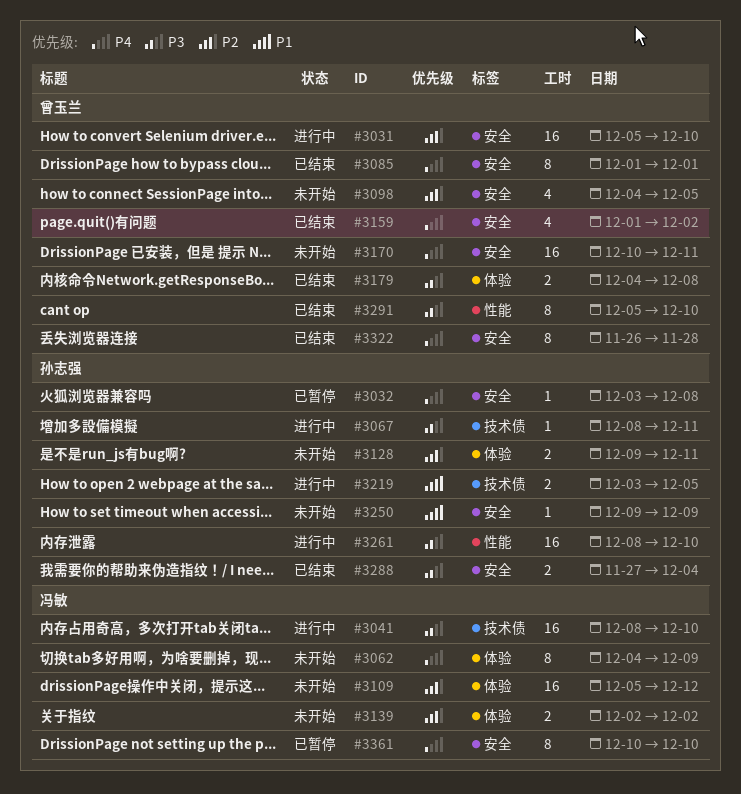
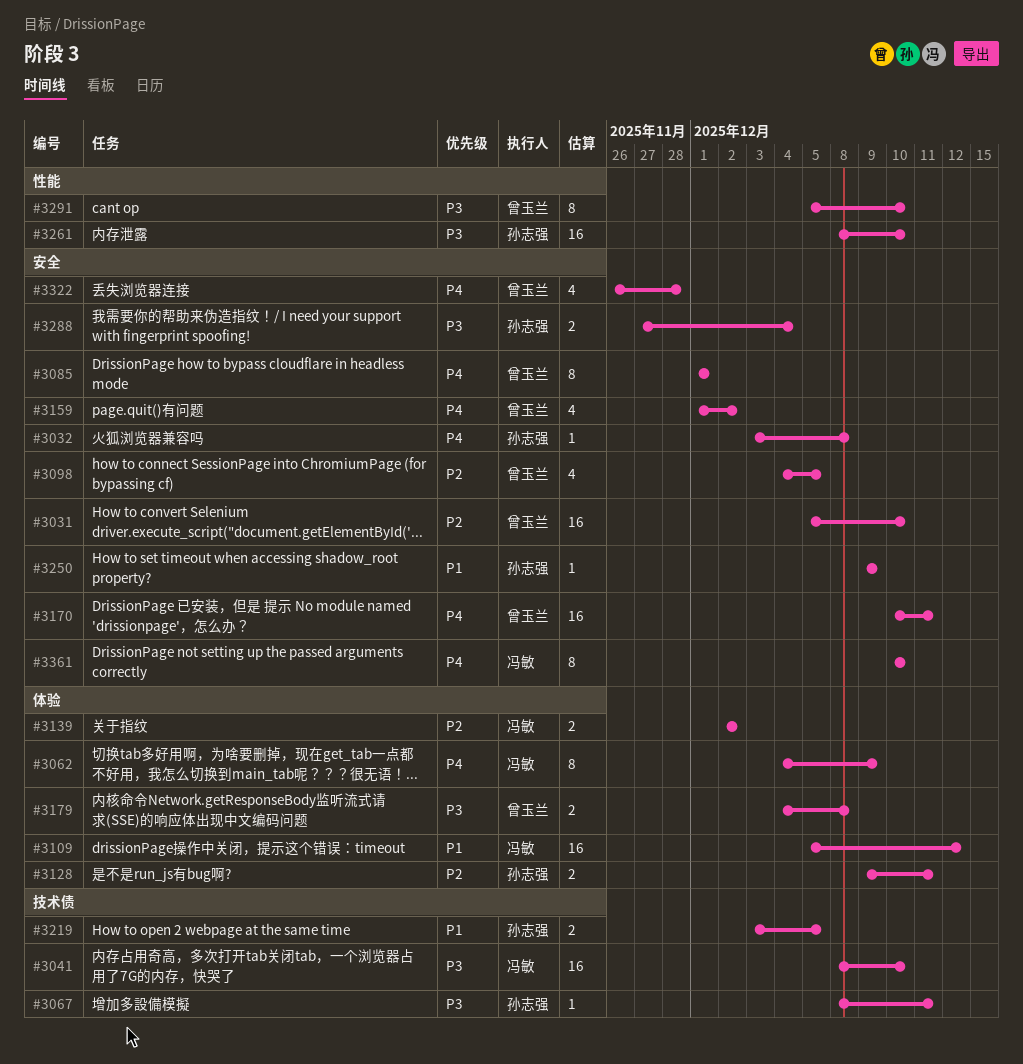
#3109, priority: P2 -> P1
#3322, estimate: 8 -> 4

